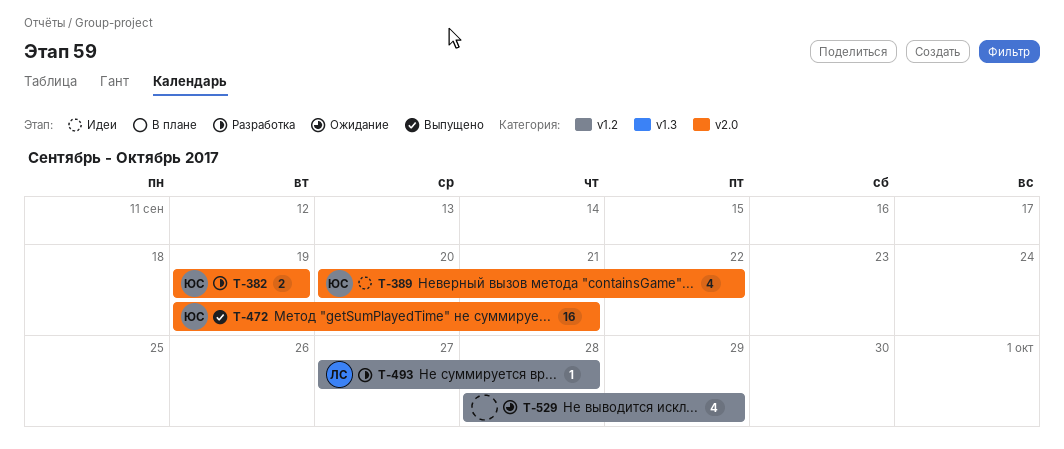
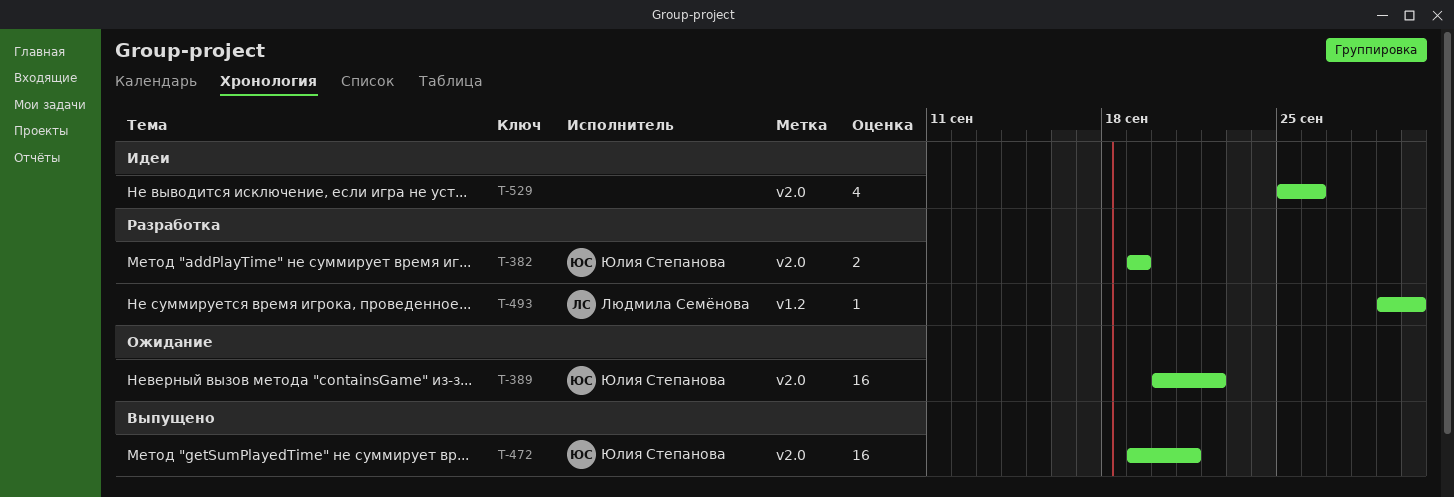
T-389, status: Идеи -> Ожидание
T-389, estimate: 4 -> 16
T-493, start: Sep 27 -> Sep 29
T-493, due: Sep 28 -> Sep 30
T-529, status: Ожидание -> Идеи
T-529, label: v1.2 -> v2.0
T-529, start: Sep 28 -> Sep 25
T-529, due: Sep 29 -> Sep 26

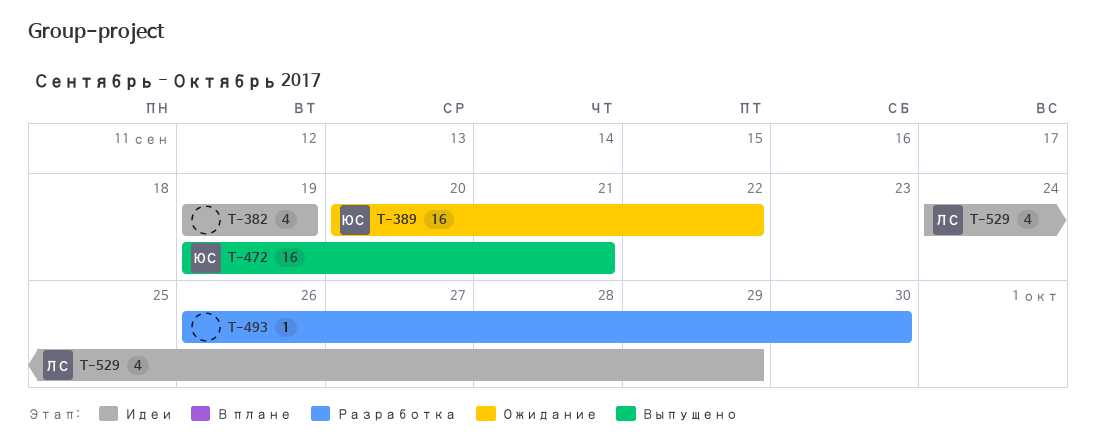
T-382, status: Разработка -> Идеи
T-382, owner: Юлия Степанова -> none
T-382, estimate: 2 -> 4
T-493, owner: Людмила Семёнова -> none
T-493, start: Sep 29 -> Sep 26
T-529, owner: none -> Людмила Семёнова
T-529, start: Sep 25 -> Sep 24
T-529, due: Sep 26 -> Sep 29

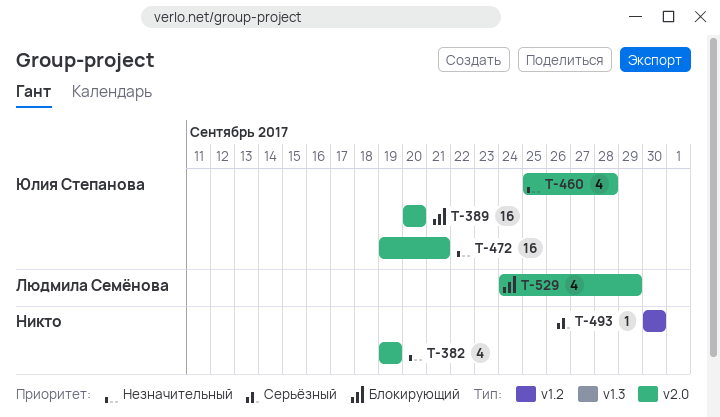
T-389, due: Sep 22 -> Sep 20
T-460: none -> present
T-493, start: Sep 26 -> Sep 30

